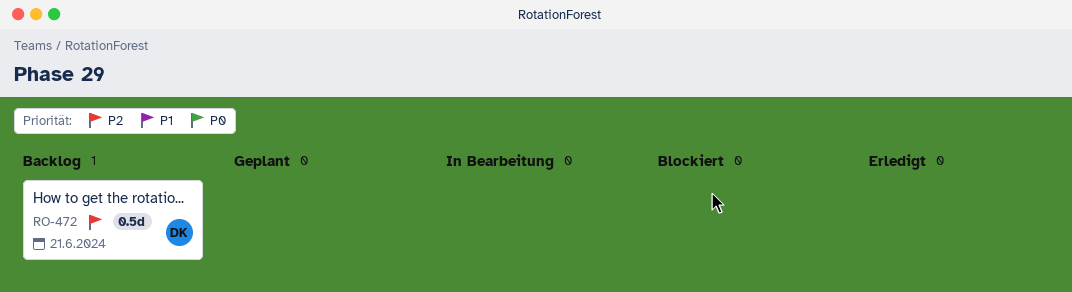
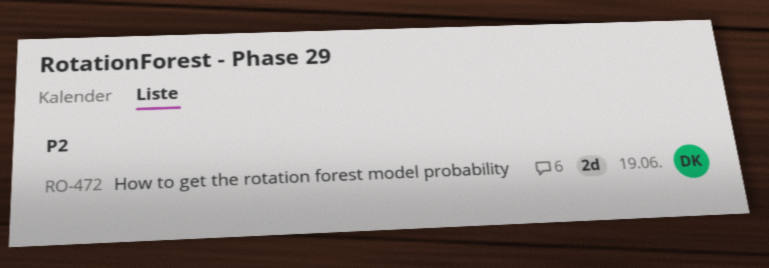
RO-472, estimate: 0.5d -> 2d
RO-472, due: Jun 21 -> Jun 19

